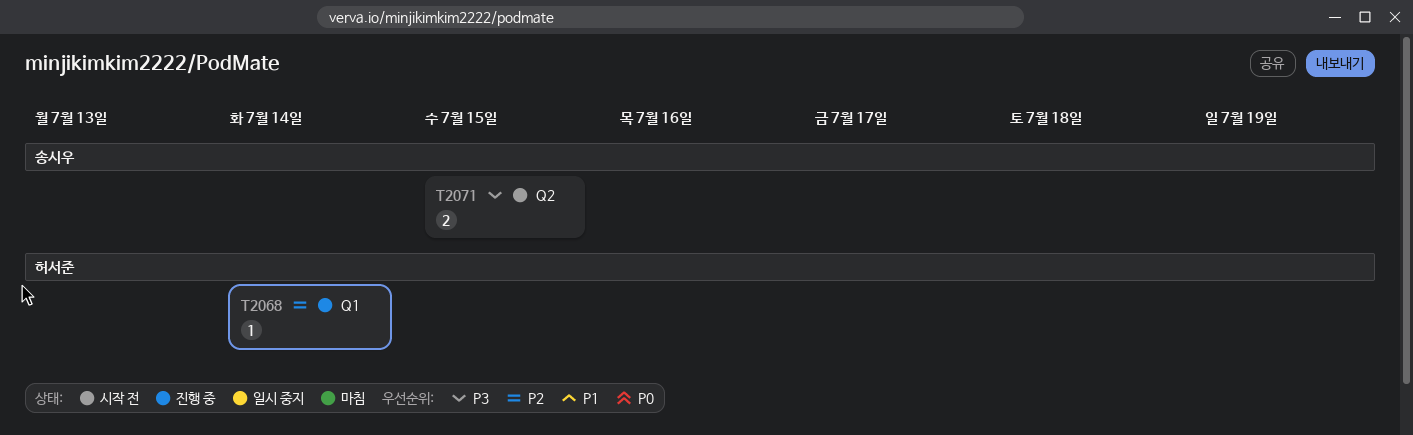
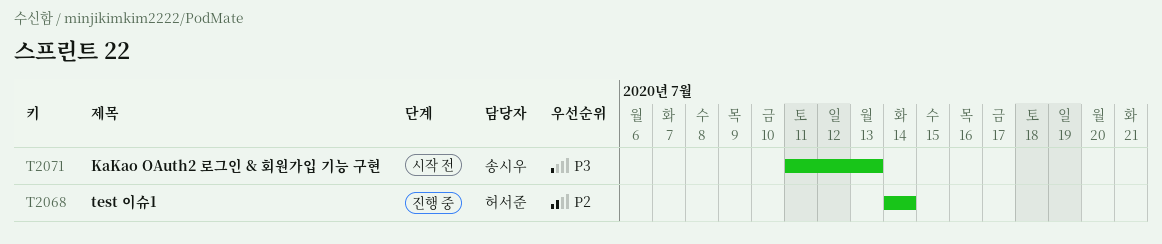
T2071, due: Jul 15 -> Jul 13

